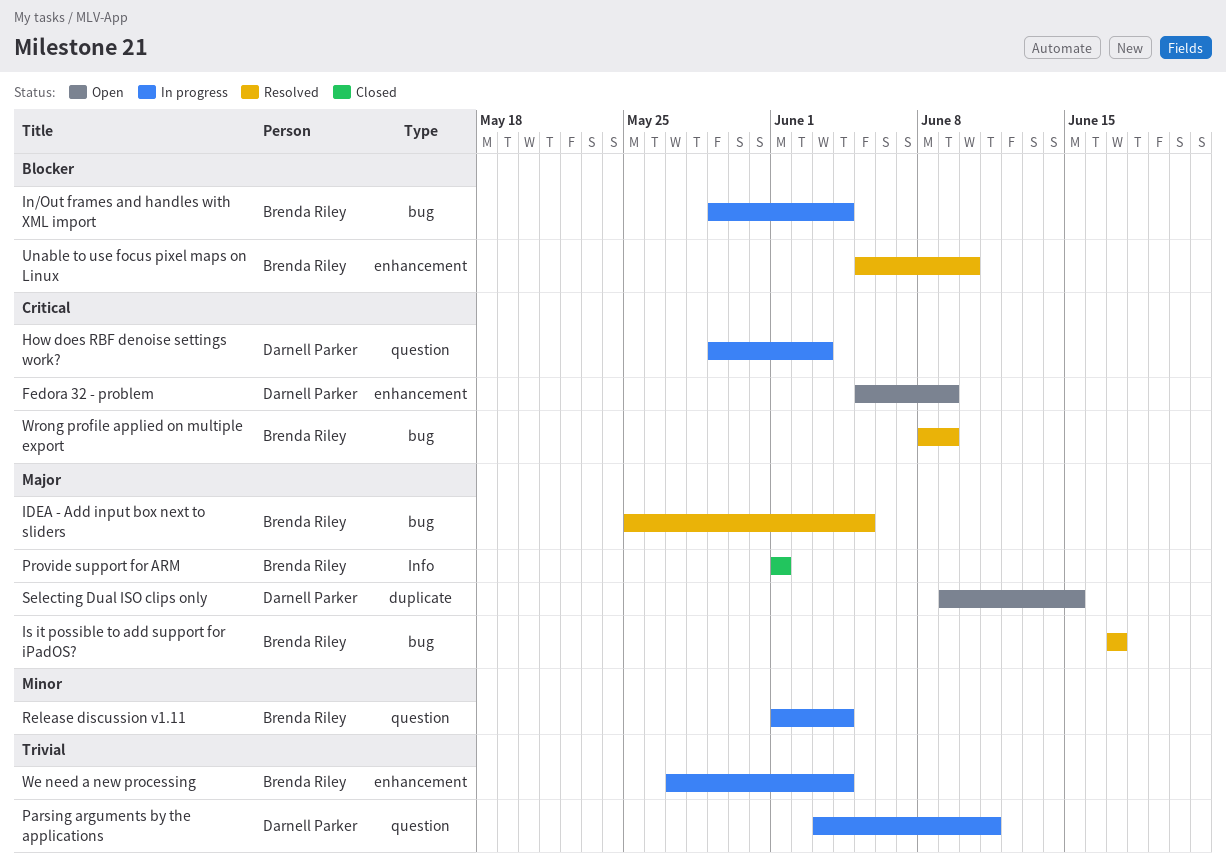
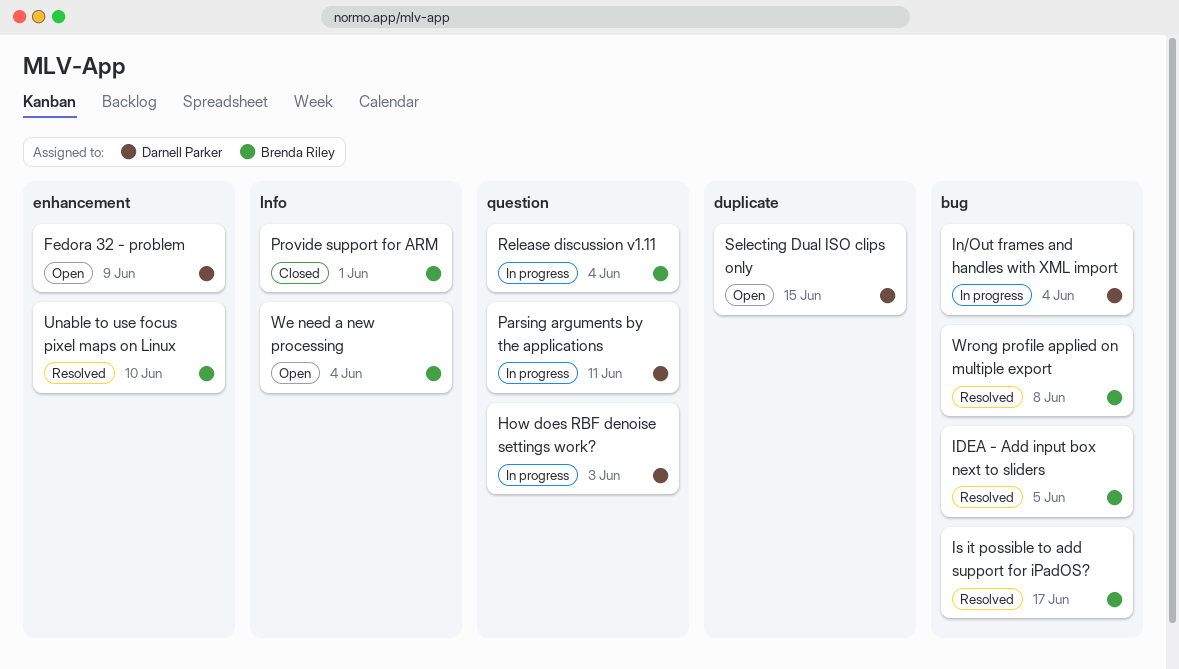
In/Out frames and handles with XML import, owner: Brenda Riley -> Darnell Parker
We need a new processing, status: In progress -> Open
We need a new processing, label: enhancement -> Info
Wrong profile applied on multiple export, due: Jun 9 -> Jun 8

